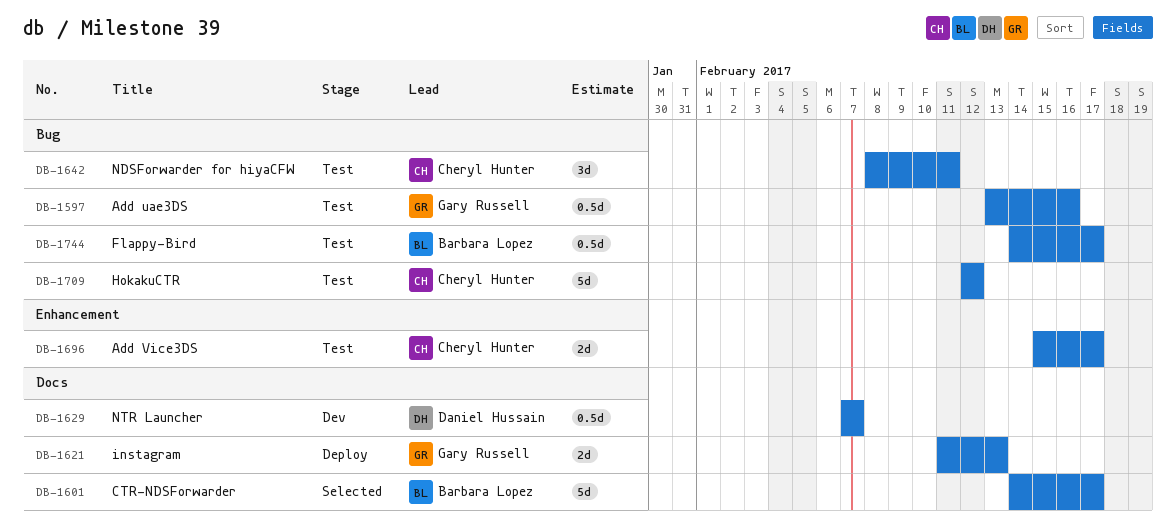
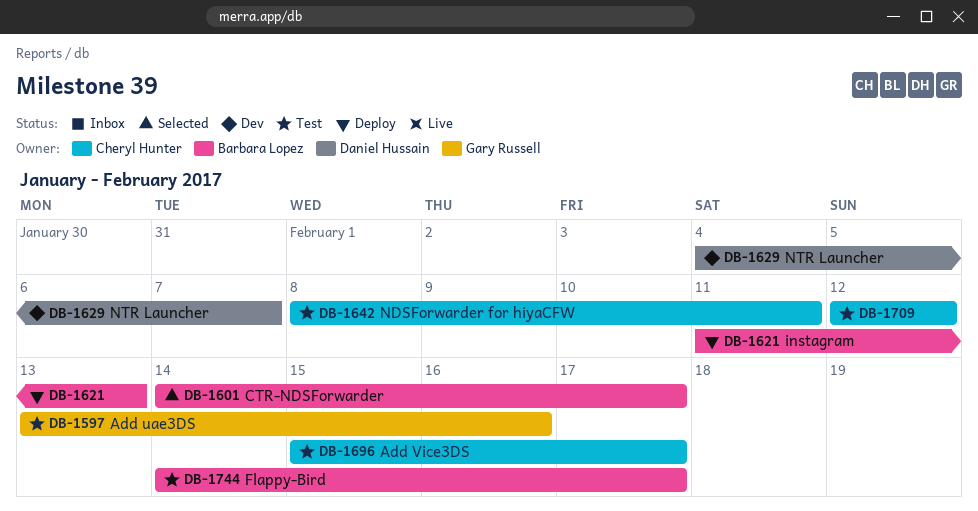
DB-1621, owner: Gary Russell -> Barbara Lopez
DB-1629, start: Feb 7 -> Feb 4

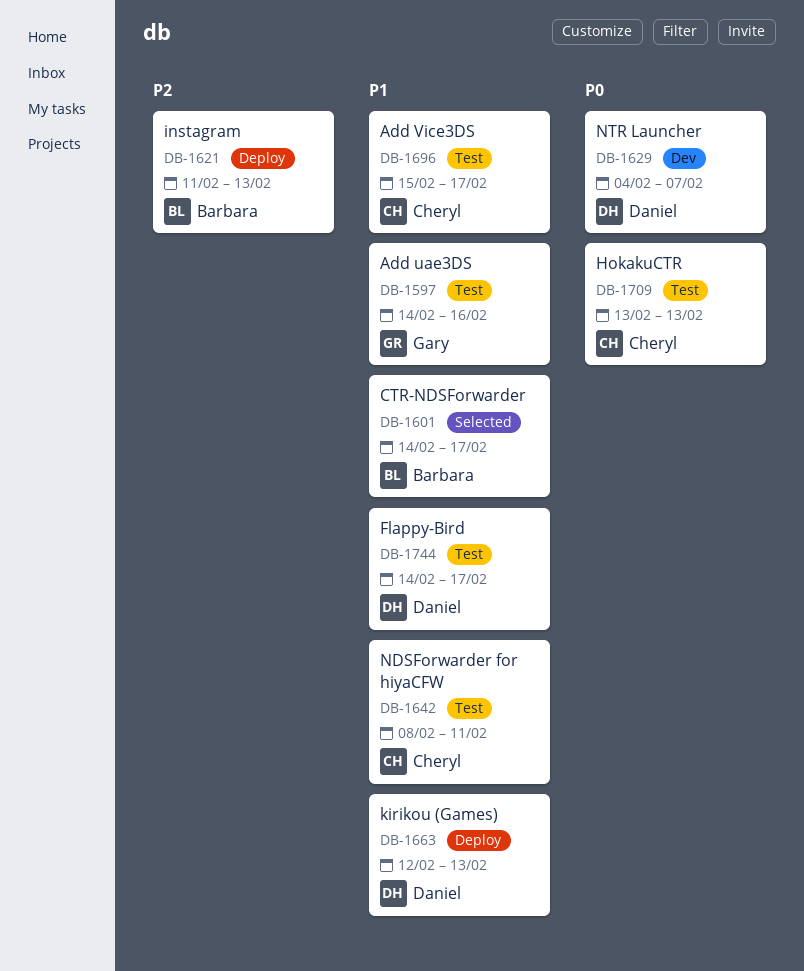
DB-1597, start: Feb 13 -> Feb 14
DB-1663: none -> present
DB-1709, start: Feb 12 -> Feb 13
DB-1709, due: Feb 12 -> Feb 13
DB-1744, owner: Barbara Lopez -> Daniel Hussain

